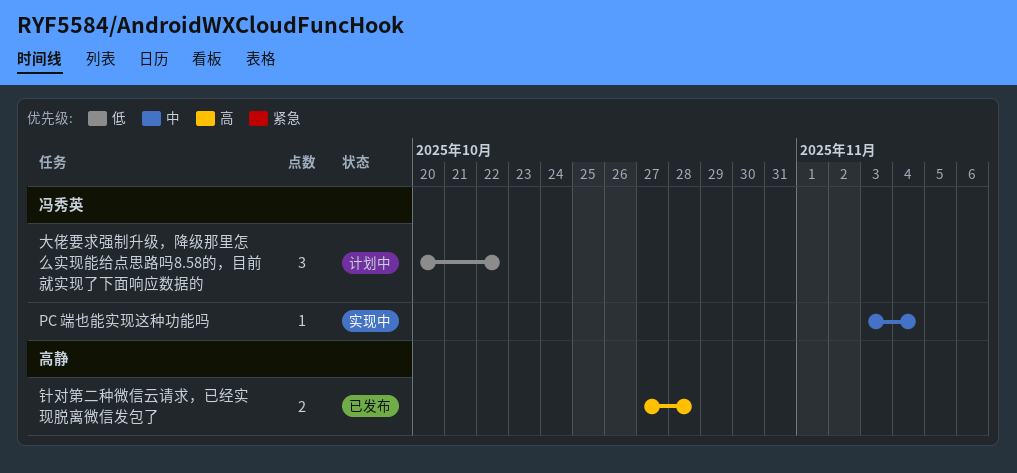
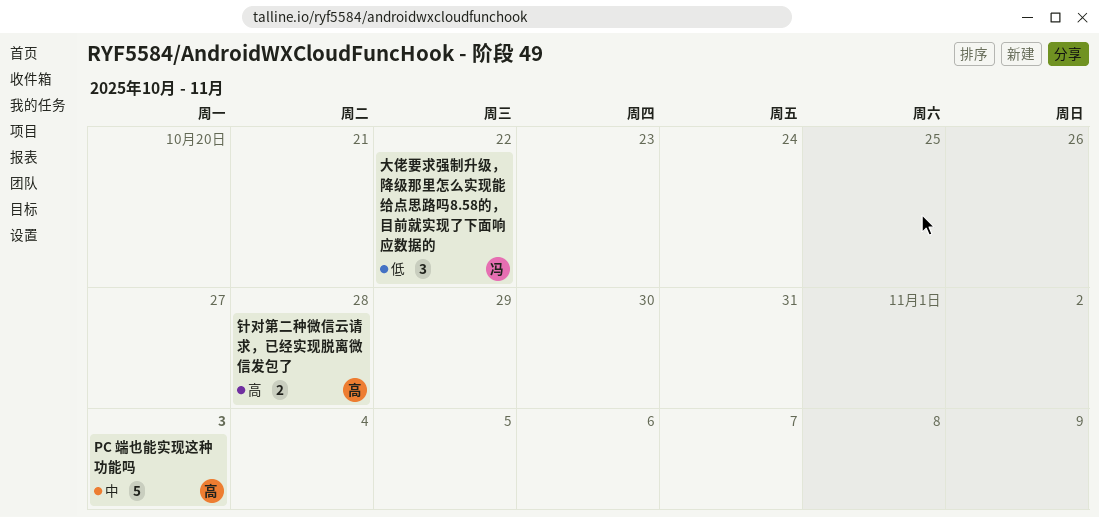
PC 端也能实现这种功能吗, owner: 冯秀英 -> 高静
PC 端也能实现这种功能吗, estimate: 1 -> 5
PC 端也能实现这种功能吗, due: Nov 4 -> Nov 3

